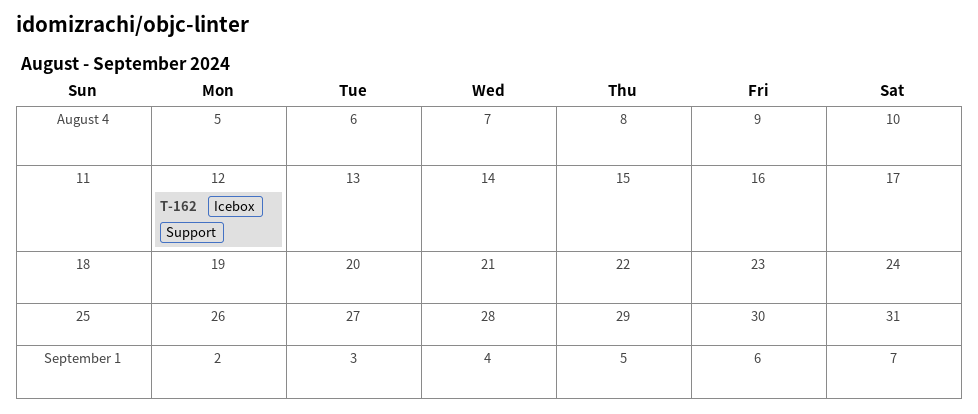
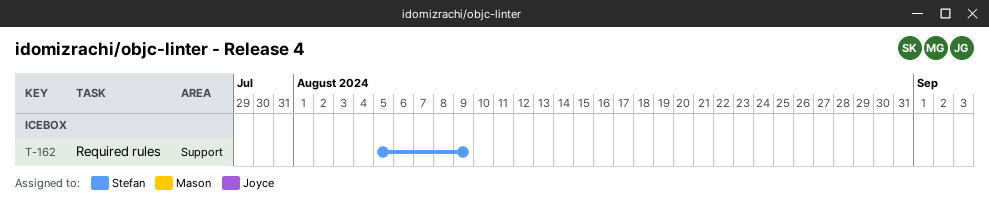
T-162, due: Aug 12 -> Aug 9

